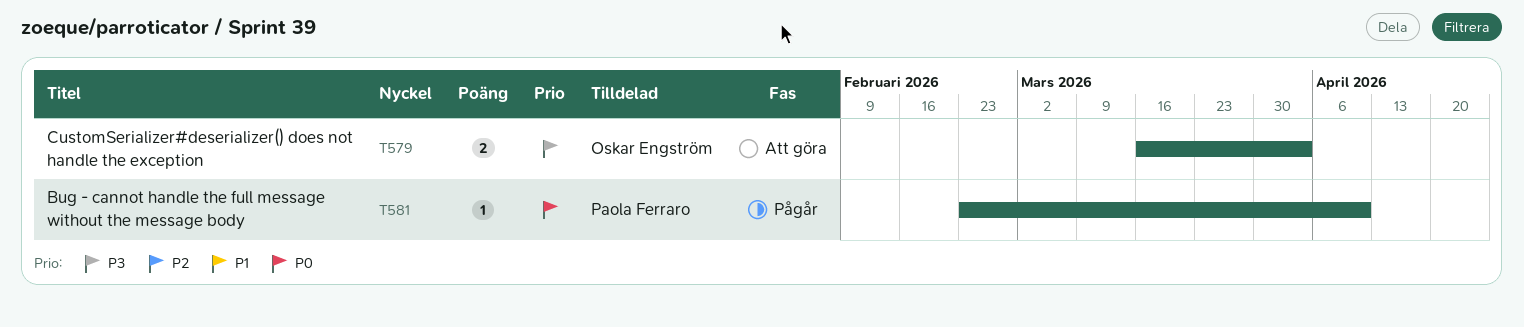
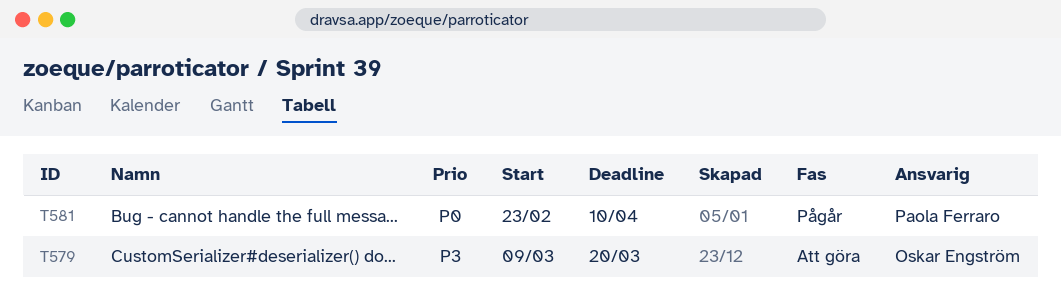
T579, start: Mar 16 -> Mar 9
T579, due: Apr 3 -> Mar 20

